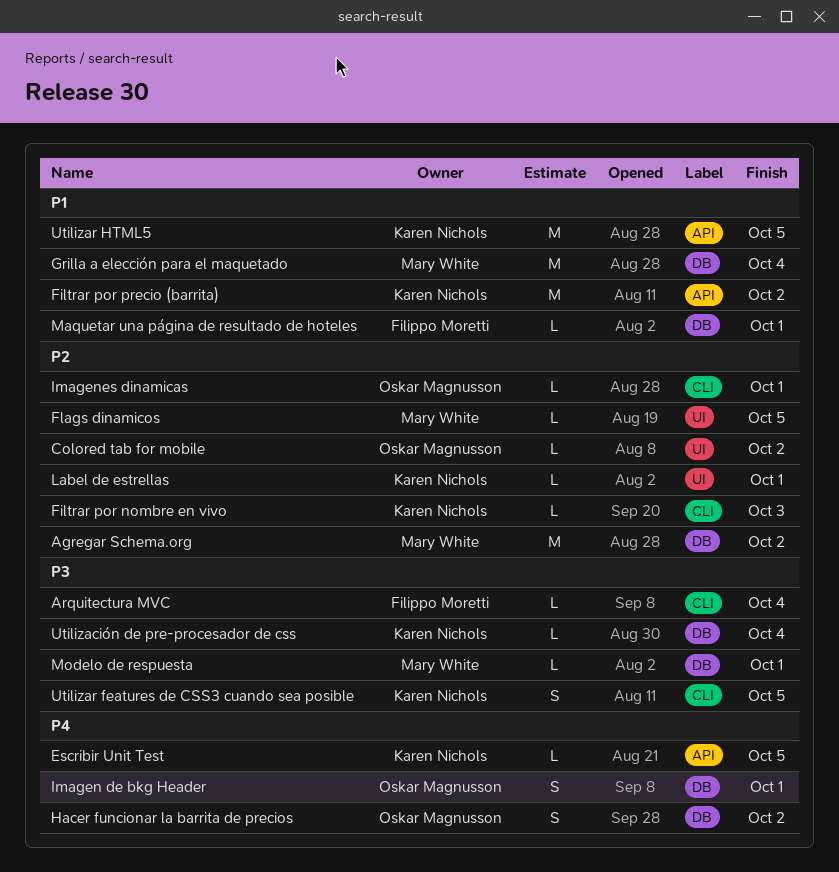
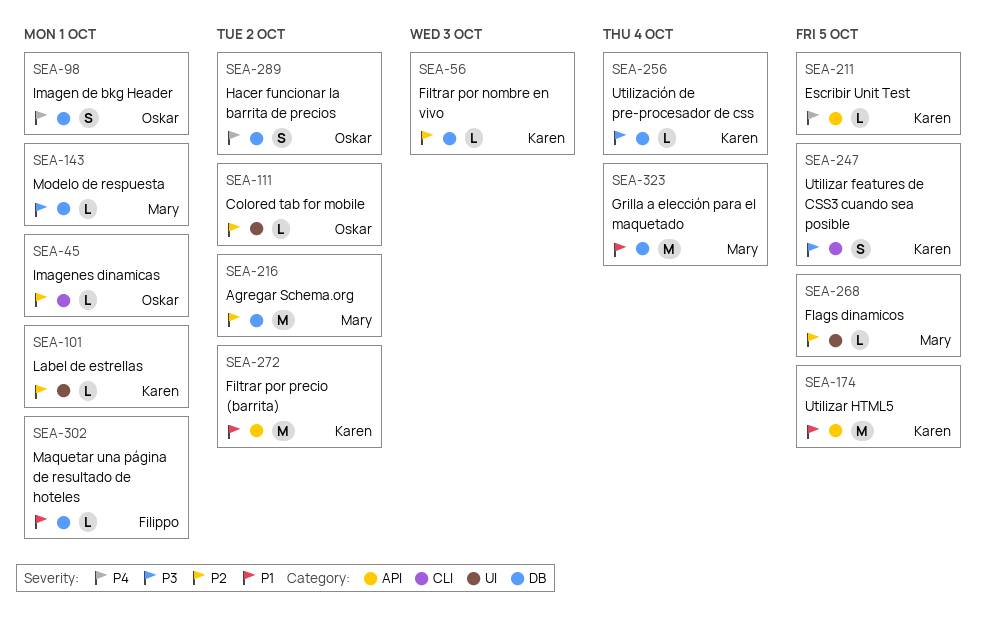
Arquitectura MVC: present -> none
Filtrar por nombre en vivo, label: CLI -> DB

